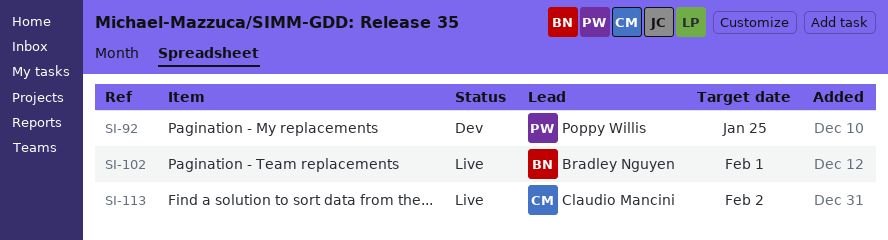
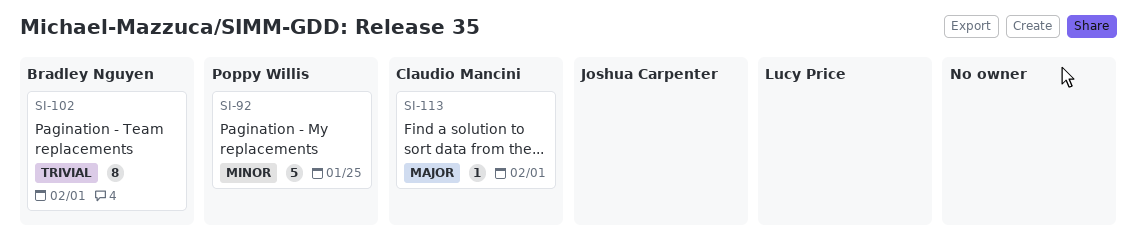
SI-113, due: Feb 2 -> Feb 1

